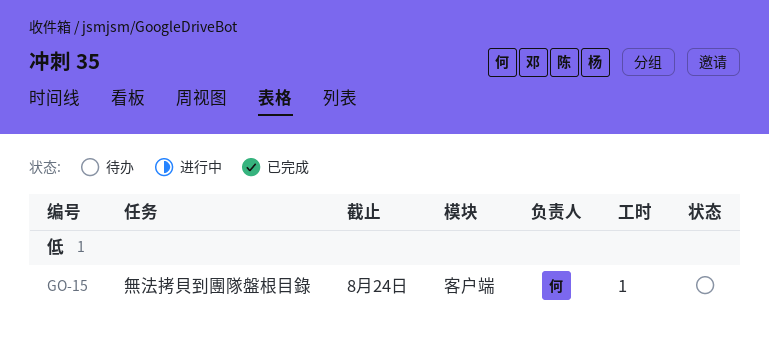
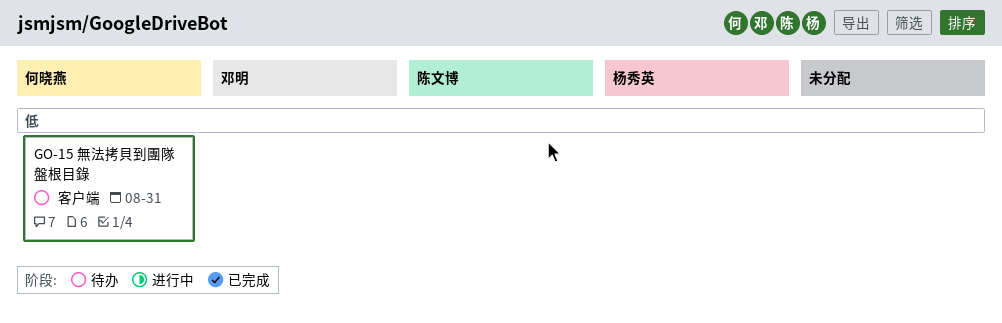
GO-15, due: Aug 24 -> Aug 31

